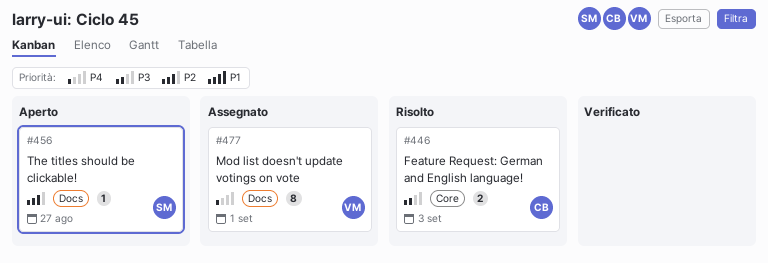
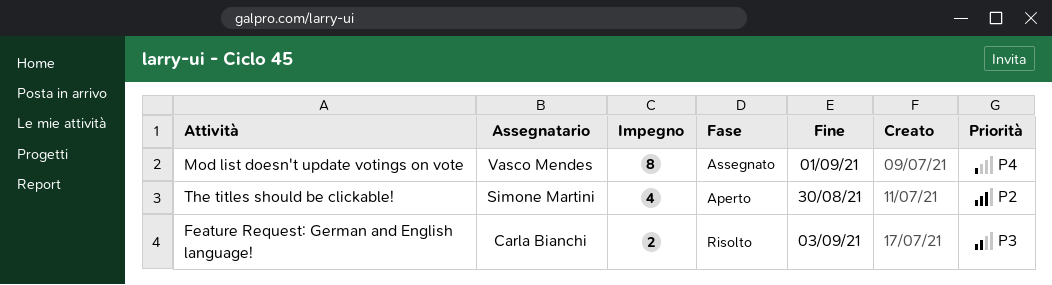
The titles should be clickable!, estimate: 1 -> 4
The titles should be clickable!, due: Aug 27 -> Aug 30

